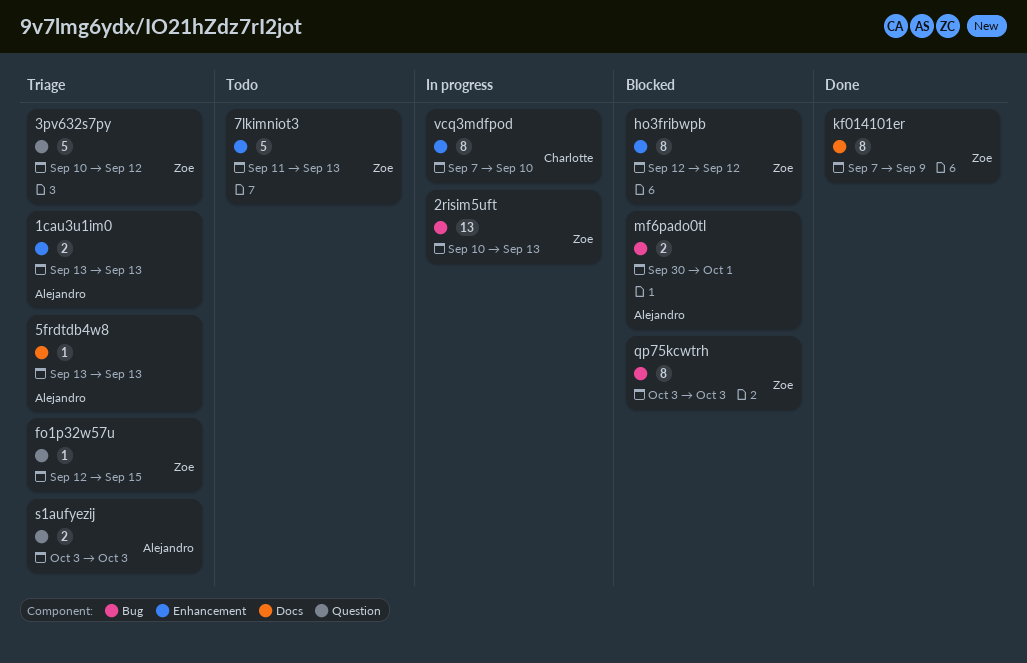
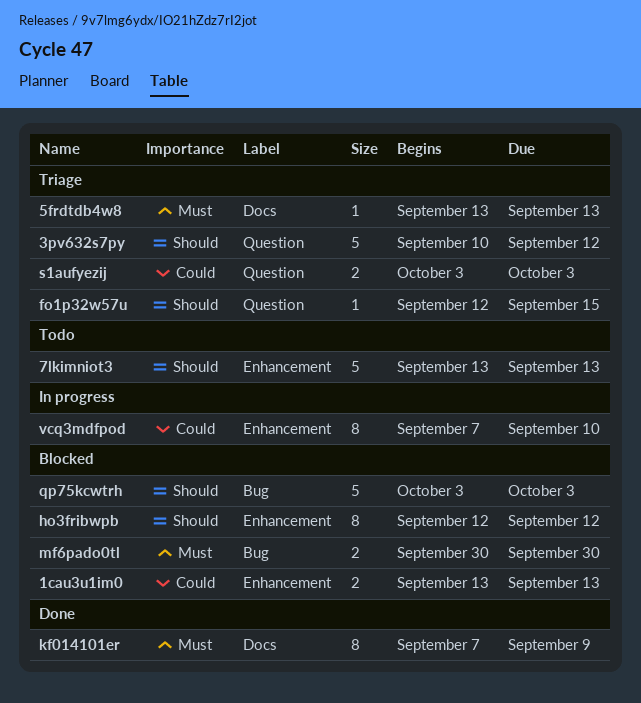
1cau3u1im0, status: Triage -> Blocked
2risim5uft: present -> none
7lkimniot3, start: Sep 11 -> Sep 13
mf6pado0tl, due: Oct 1 -> Sep 30
qp75kcwtrh, estimate: 8 -> 5

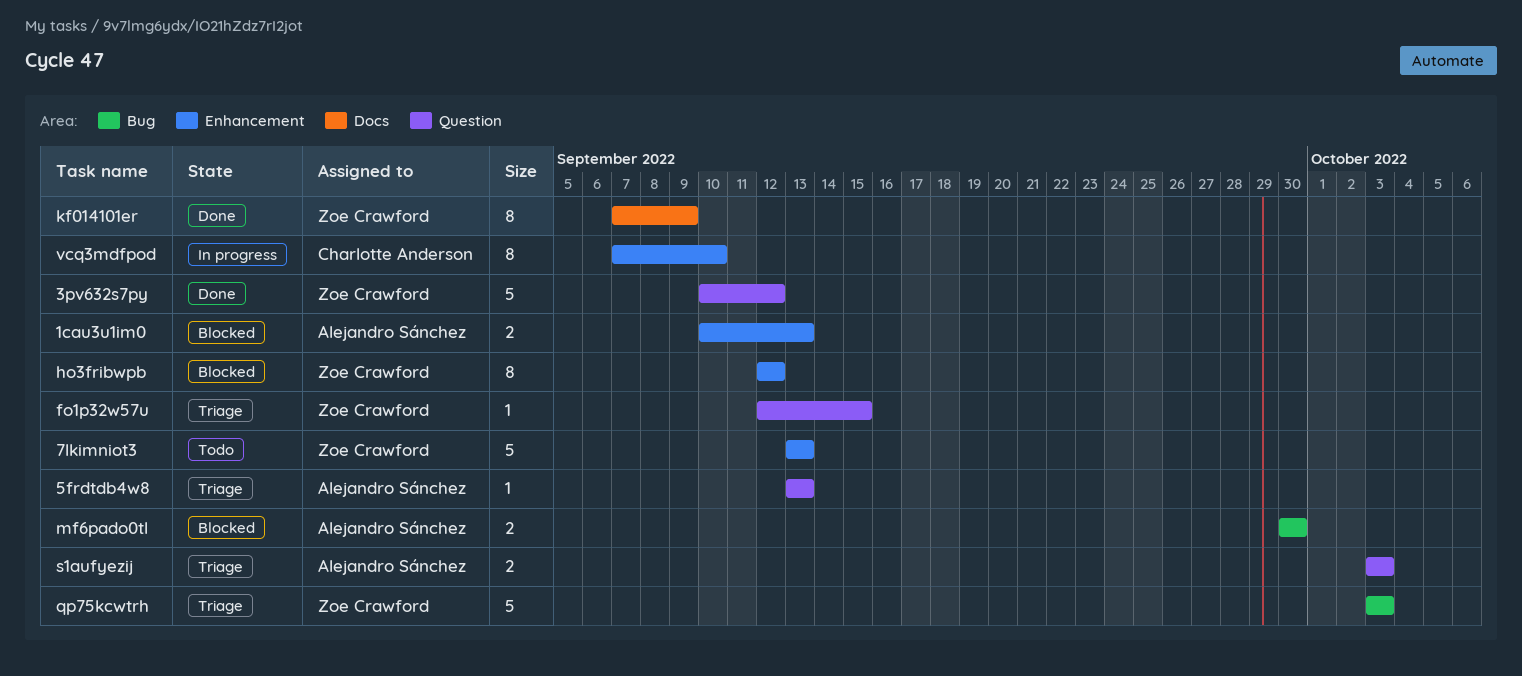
1cau3u1im0, start: Sep 13 -> Sep 10
3pv632s7py, status: Triage -> Done
5frdtdb4w8, label: Docs -> Question
qp75kcwtrh, status: Blocked -> Triage

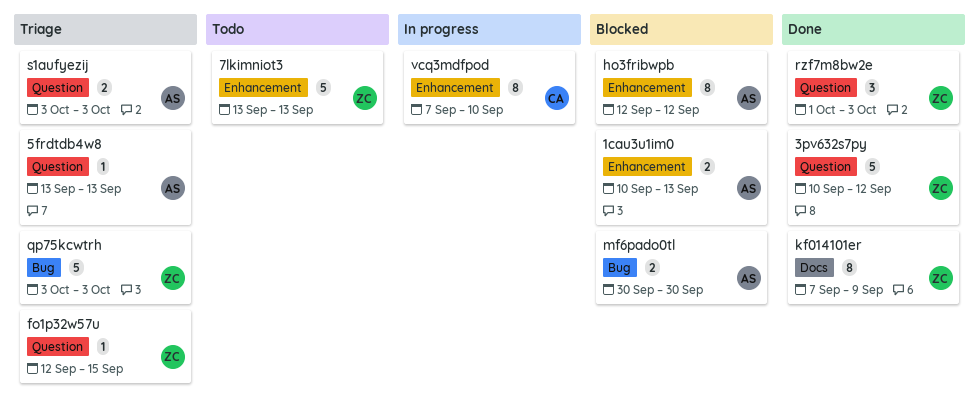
ho3fribwpb, owner: Zoe Crawford -> Alejandro Sánchez
rzf7m8bw2e: none -> present

